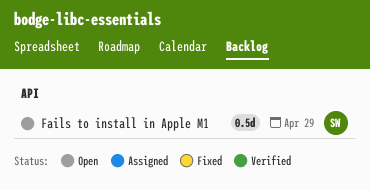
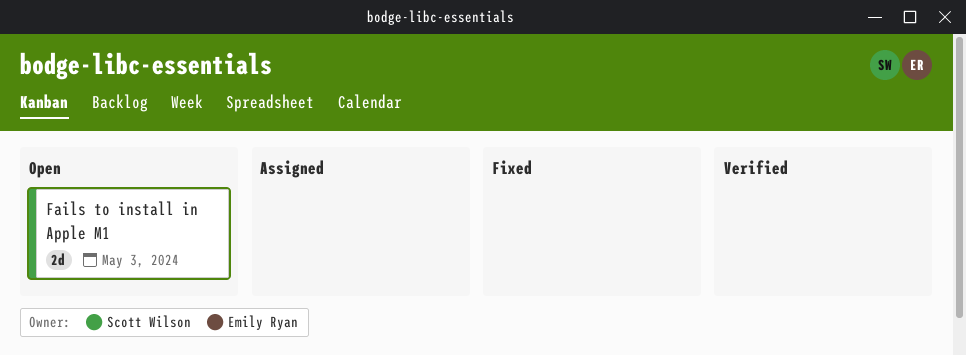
Fails to install in Apple M1, estimate: 0.5d -> 2d
Fails to install in Apple M1, due: Apr 29 -> May 3

